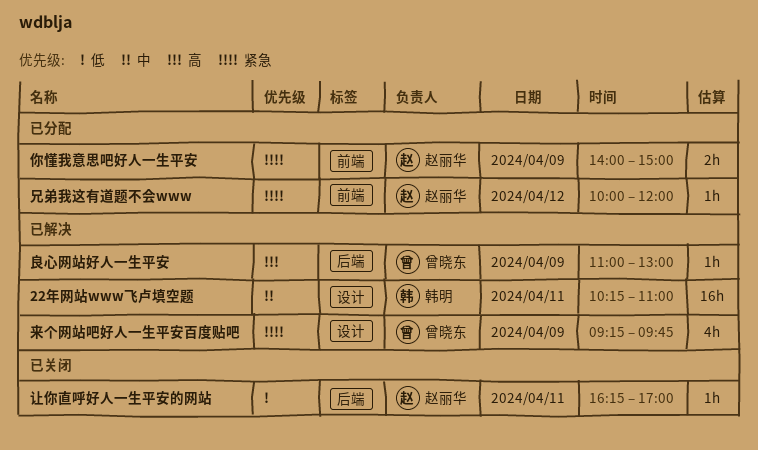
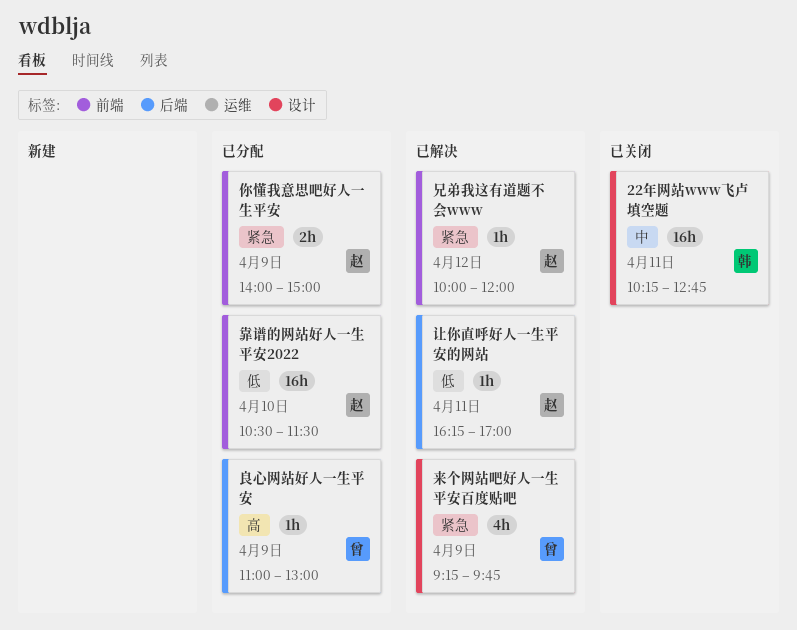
22年网站www飞卢填空题, status: 已解决 -> 已关闭
22年网站www飞卢填空题, ends: 11:00 -> 12:45
兄弟我这有道题不会www, status: 已分配 -> 已解决
良心网站好人一生平安, status: 已解决 -> 已分配
让你直呼好人一生平安的网站, status: 已关闭 -> 已解决
靠谱的网站好人一生平安2022: none -> present

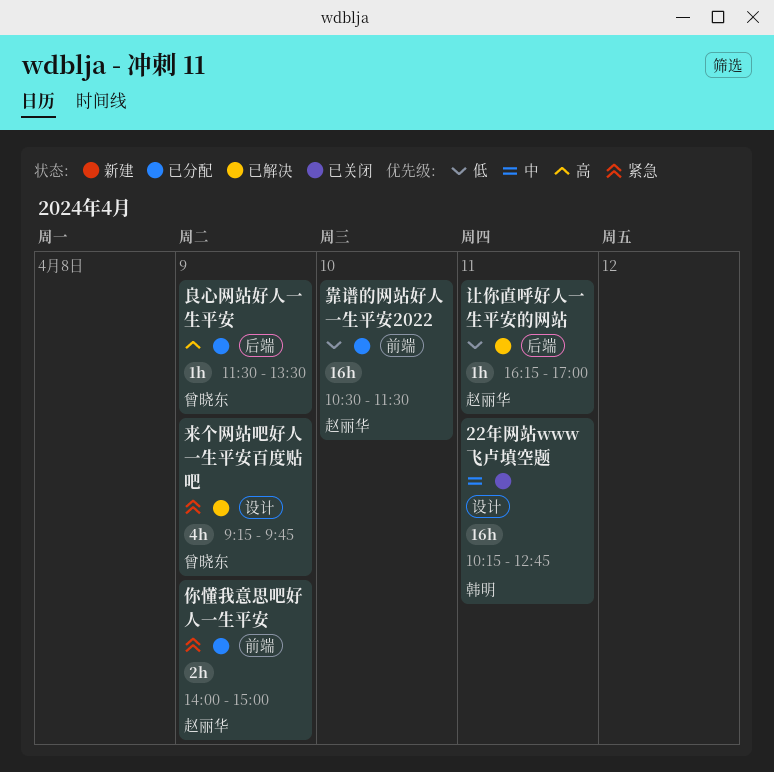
兄弟我这有道题不会www: present -> none
良心网站好人一生平安, begins: 11:00 -> 11:30
良心网站好人一生平安, ends: 13:00 -> 13:30

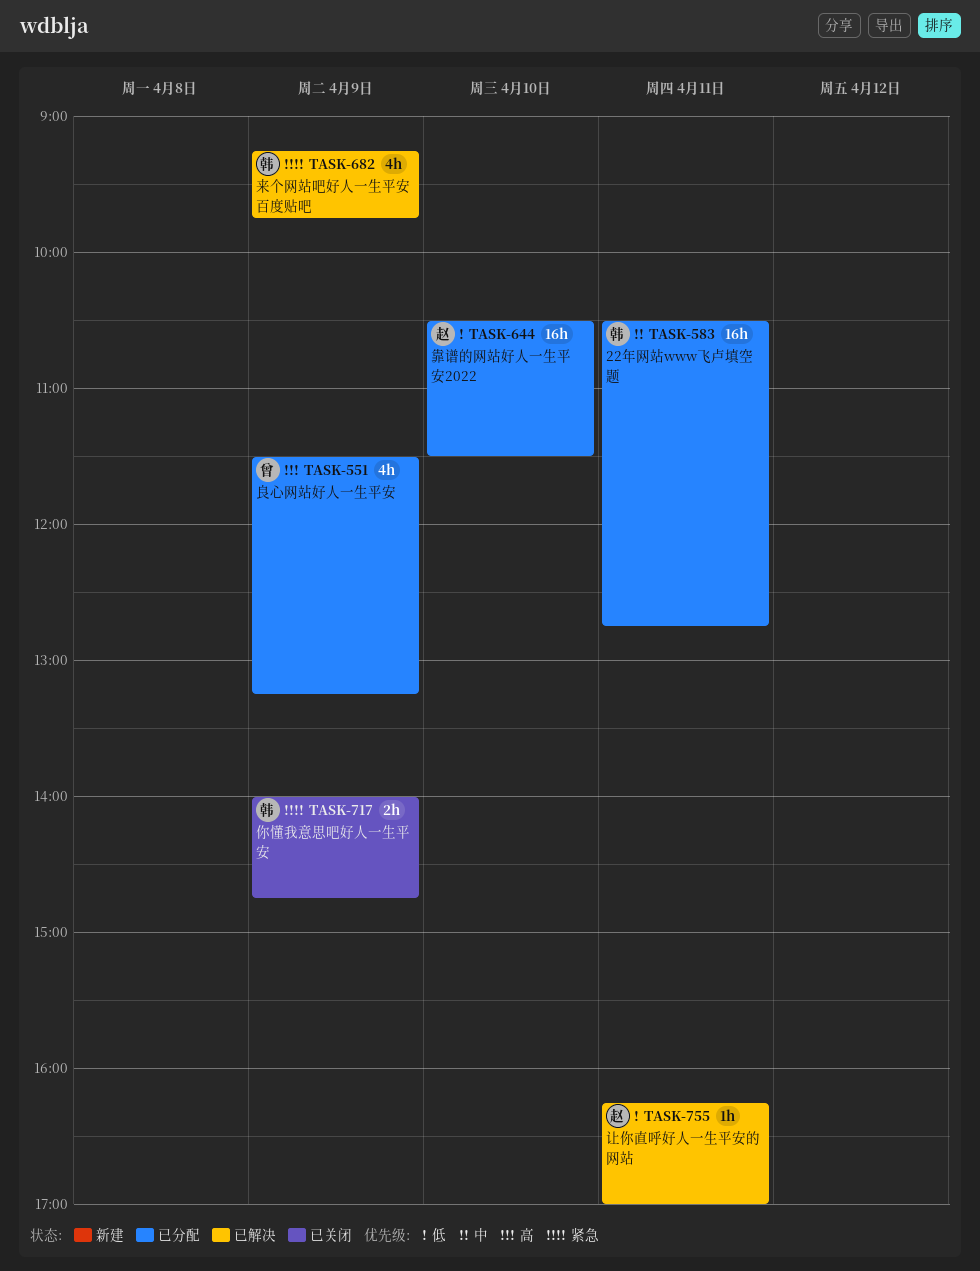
22年网站www飞卢填空题, status: 已关闭 -> 已分配
22年网站www飞卢填空题, begins: 10:15 -> 10:30
你懂我意思吧好人一生平安, status: 已分配 -> 已关闭
你懂我意思吧好人一生平安, owner: 赵丽华 -> 韩明
你懂我意思吧好人一生平安, ends: 15:00 -> 14:45
来个网站吧好人一生平安百度贴吧, owner: 曾晓东 -> 韩明
良心网站好人一生平安, estimate: 1h -> 4h
良心网站好人一生平安, ends: 13:30 -> 13:15

